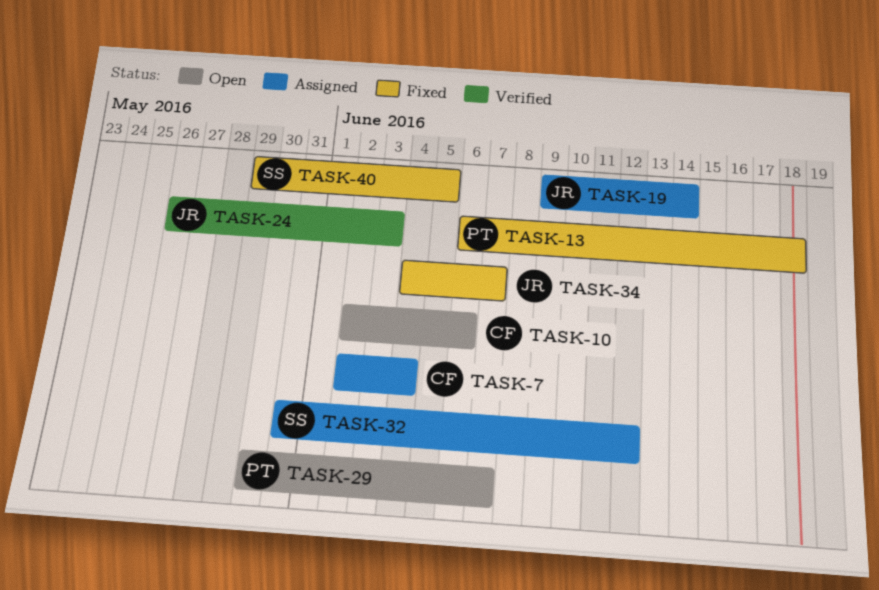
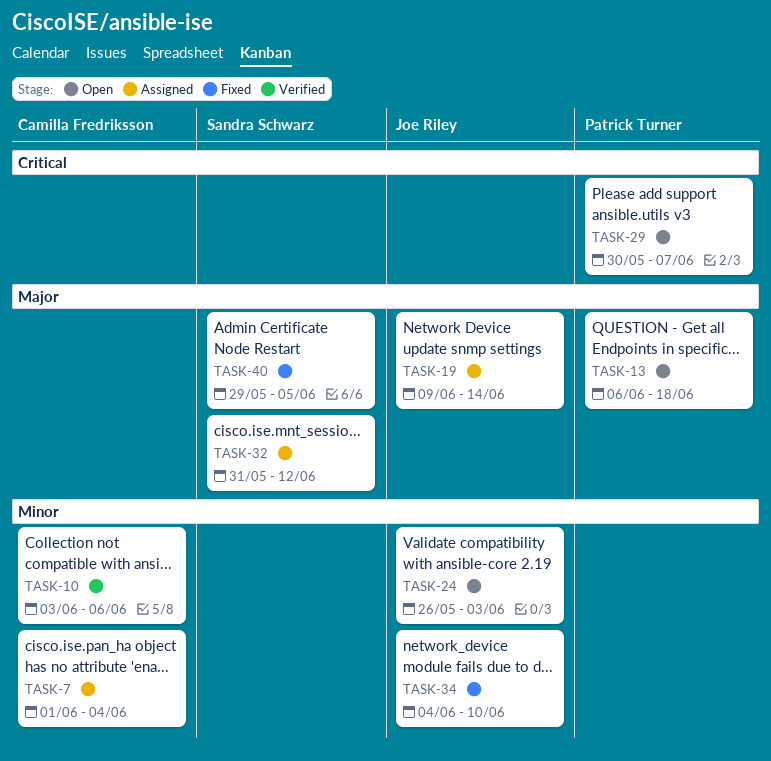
TASK-7, start: Jun 2 -> Jun 1
TASK-10, status: Open -> Verified
TASK-10, start: Jun 2 -> Jun 3
TASK-13, status: Fixed -> Open
TASK-24, status: Verified -> Open
TASK-34, due: Jun 7 -> Jun 10

